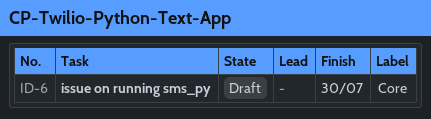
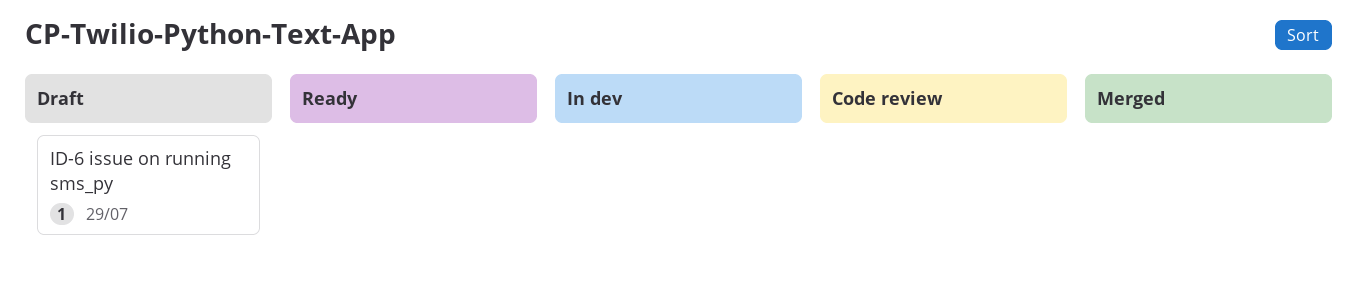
ID-6, due: Jul 30 -> Jul 29

